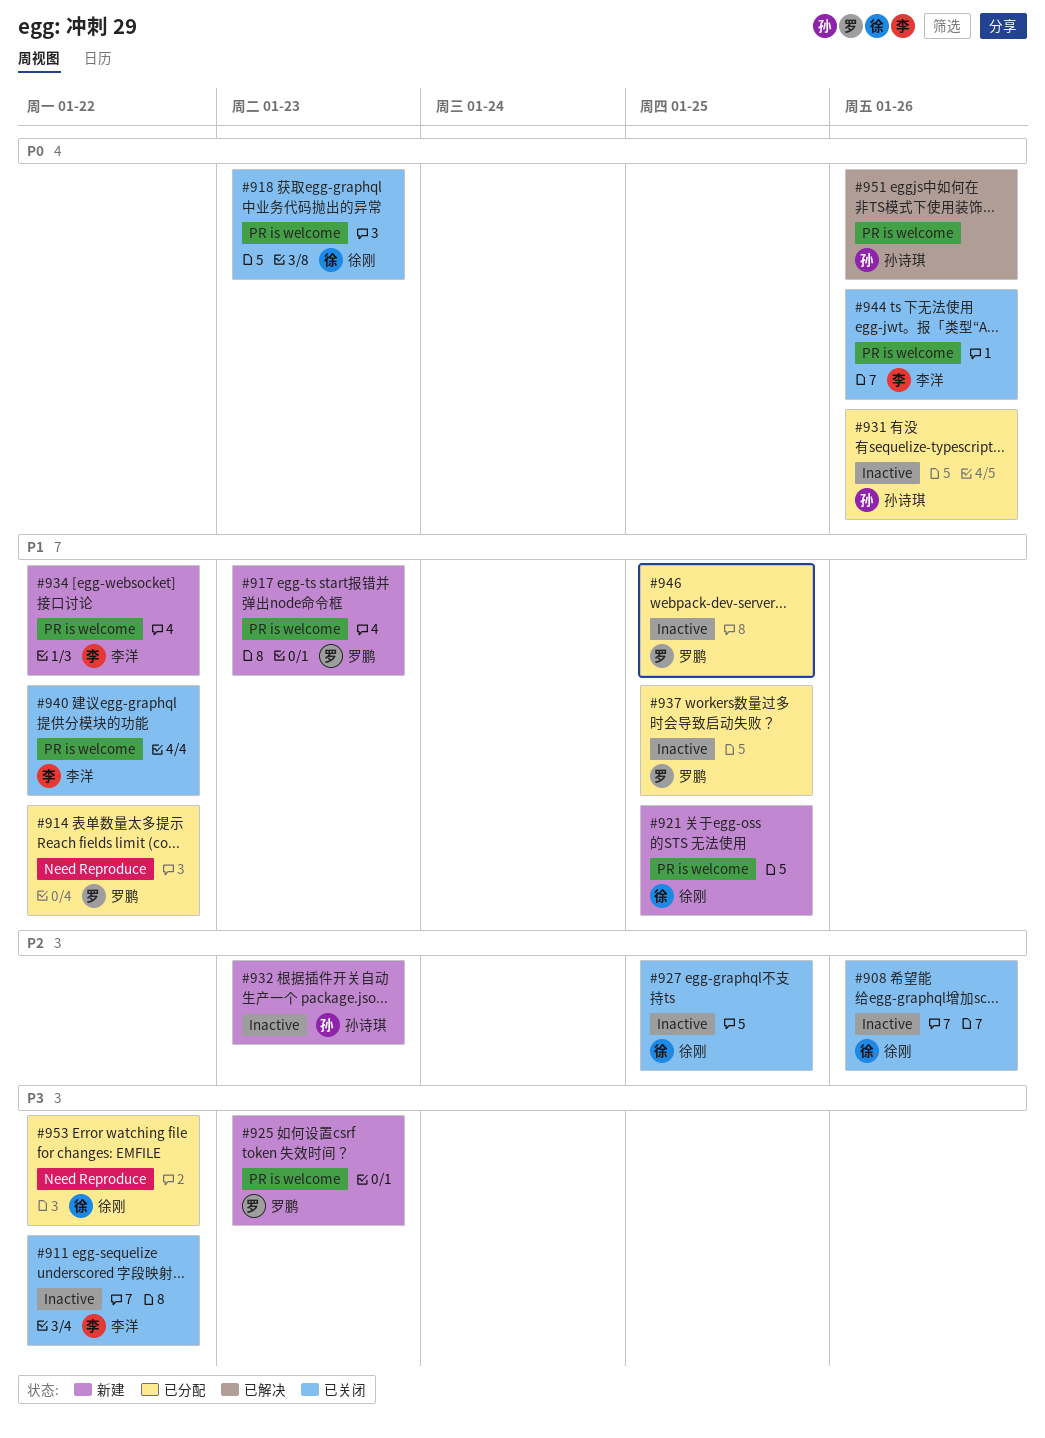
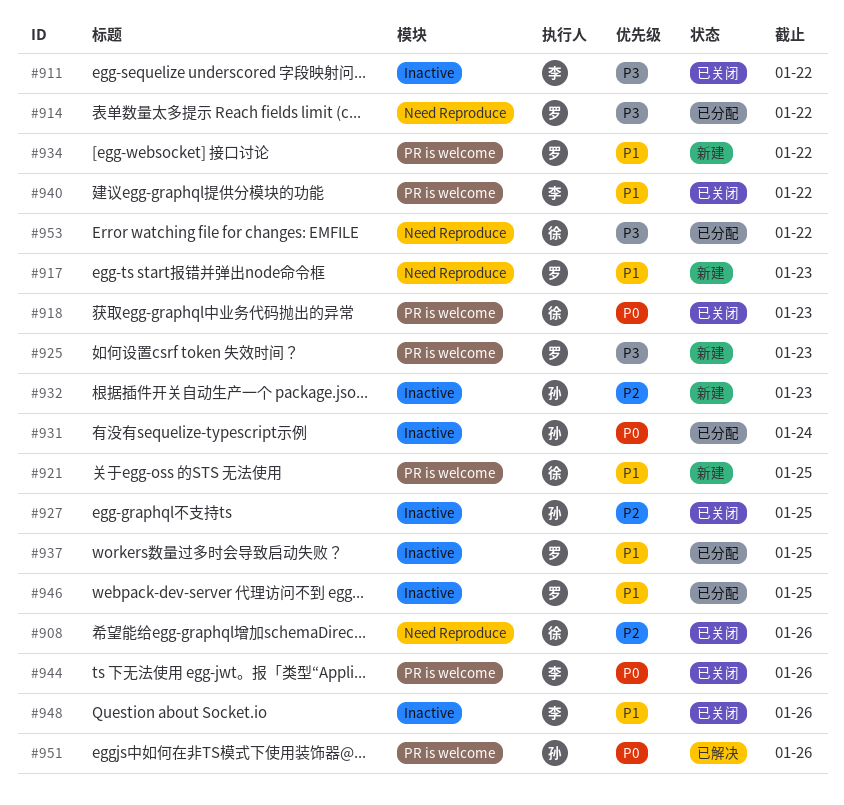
#908, label: Inactive -> Need Reproduce
#914, priority: P1 -> P3
#917, label: PR is welcome -> Need Reproduce
#927, owner: 徐刚 -> 孙诗琪
#931, due: Jan 26 -> Jan 24
#934, owner: 李洋 -> 罗鹏
#948: none -> present

